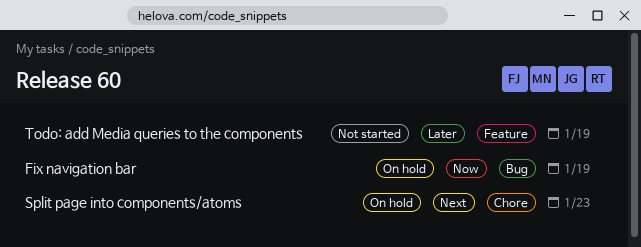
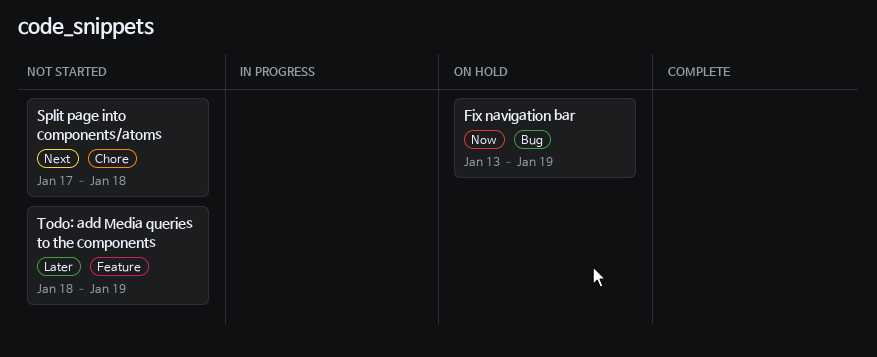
Split page into components/atoms, status: On hold -> Not started
Split page into components/atoms, due: Jan 23 -> Jan 18

